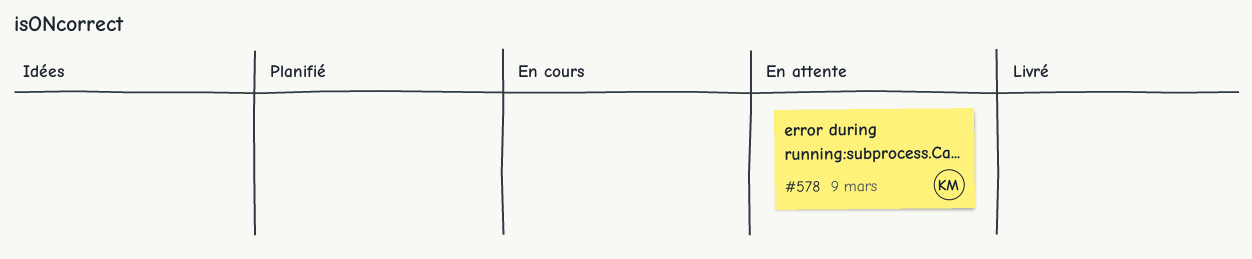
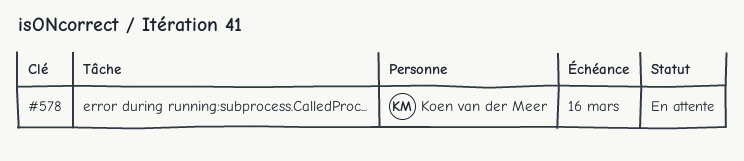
#578, due: Mar 9 -> Mar 16

